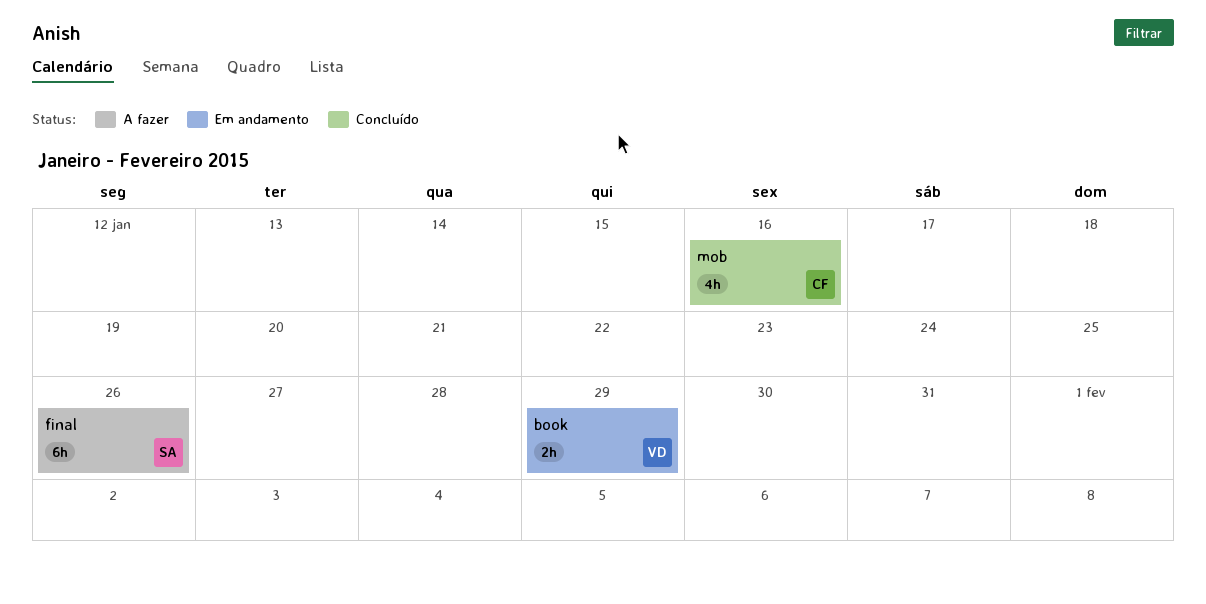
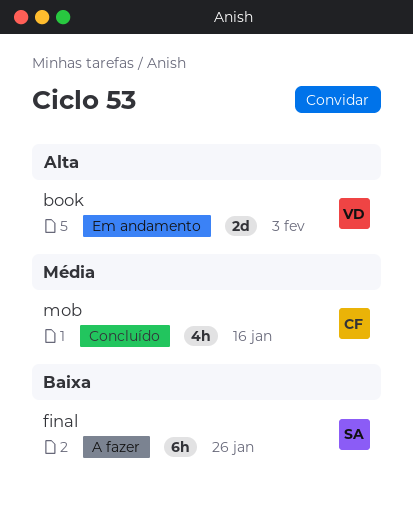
book, estimate: 2h -> 2d
book, due: Jan 29 -> Feb 3

